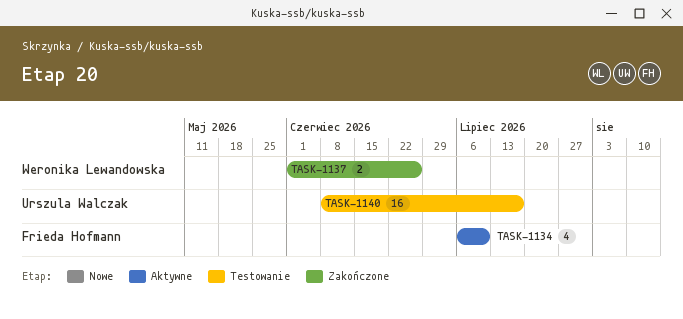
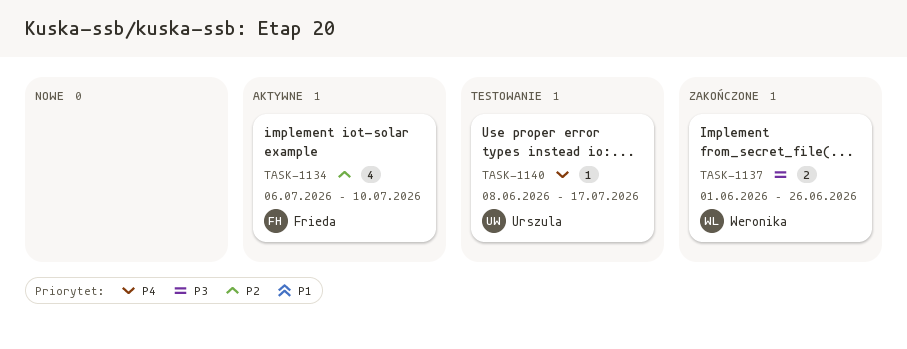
TASK-1140, estimate: 16 -> 1

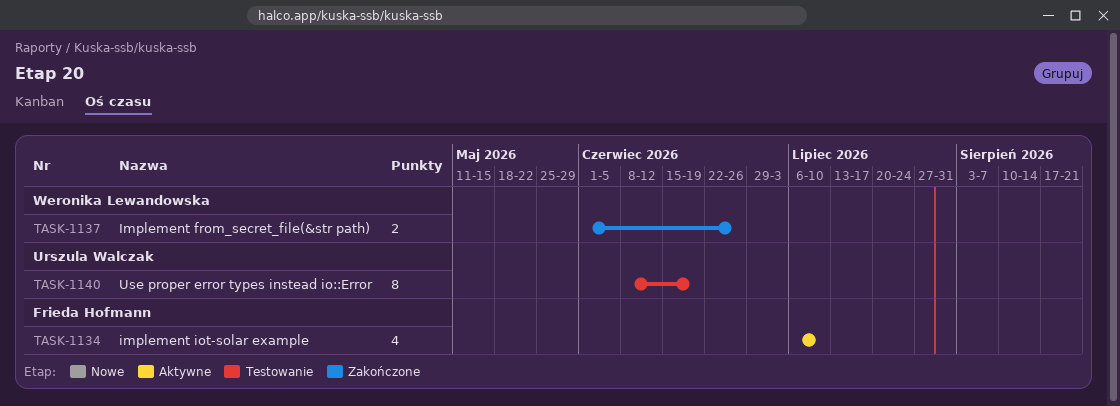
TASK-1140, estimate: 1 -> 8
TASK-1140, due: Jul 17 -> Jun 19

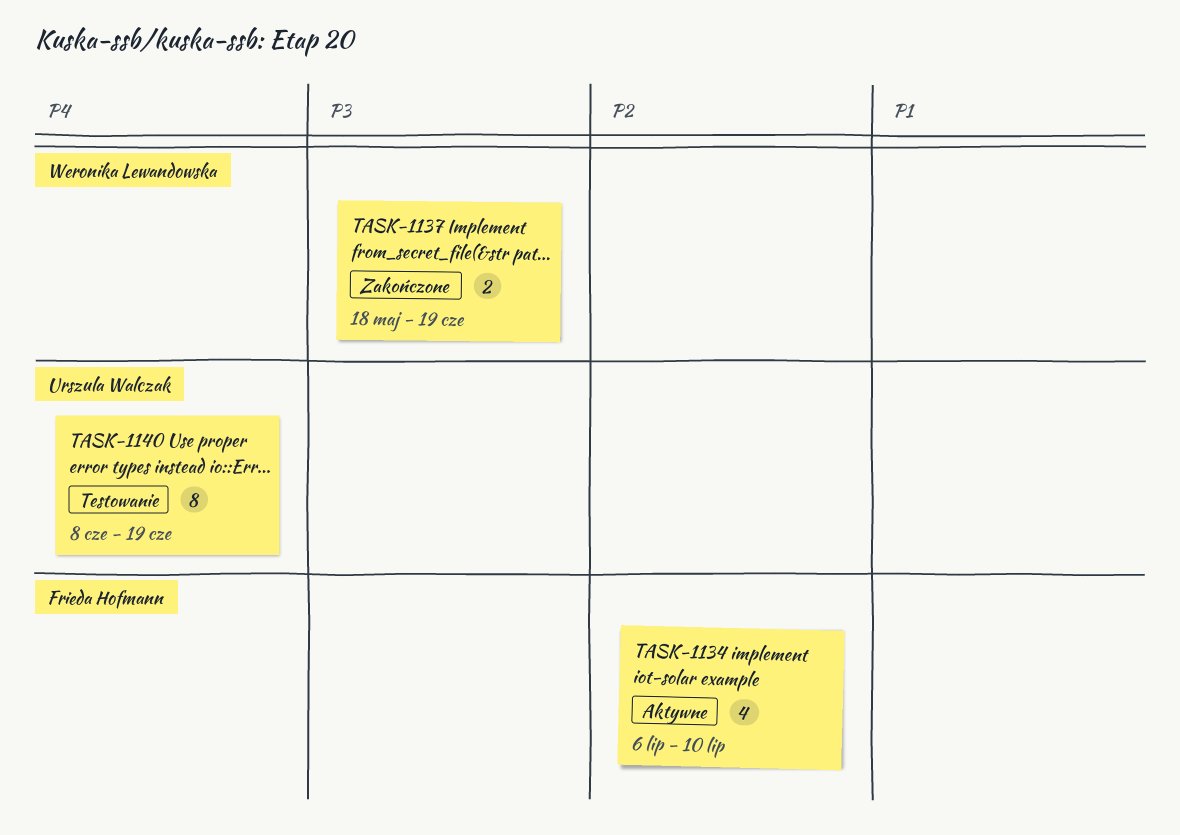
TASK-1137, start: Jun 1 -> May 18
TASK-1137, due: Jun 26 -> Jun 19

